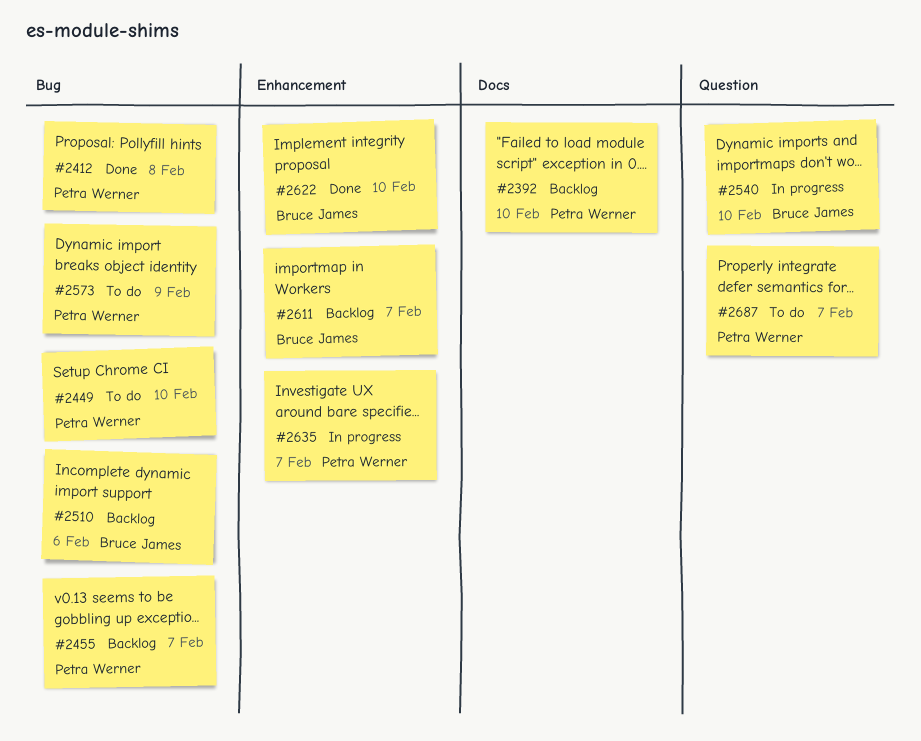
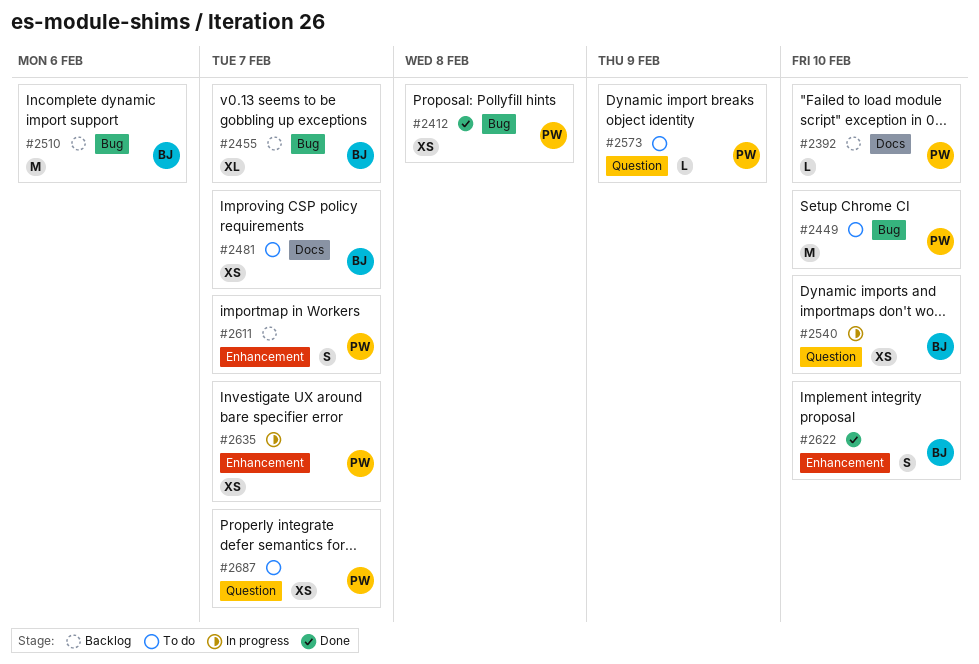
#2455, owner: Petra Werner -> Bruce James
#2481: none -> present
#2573, label: Bug -> Question
#2611, owner: Bruce James -> Petra Werner

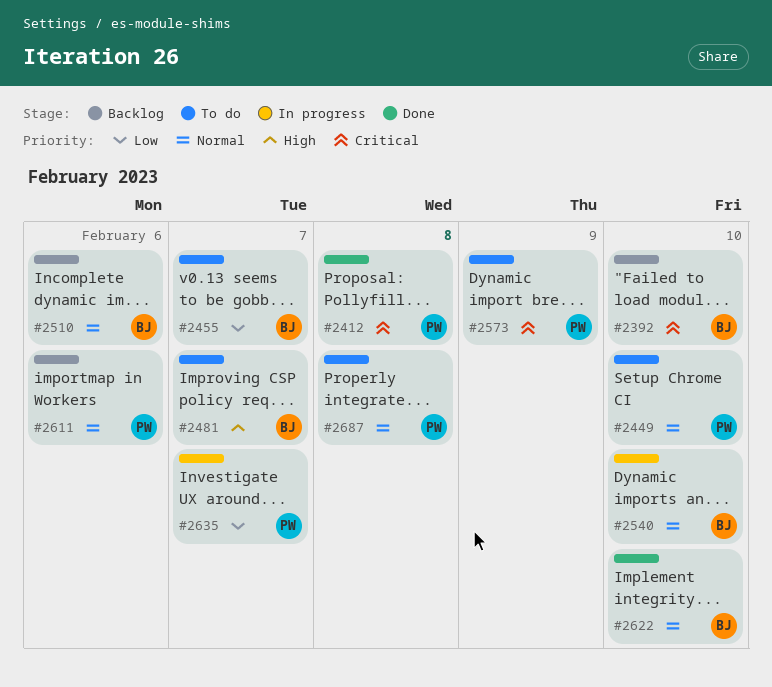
#2392, owner: PW -> BJ
#2455, status: Backlog -> To do
#2611, due: Feb 7 -> Feb 6
#2687, due: Feb 7 -> Feb 8

